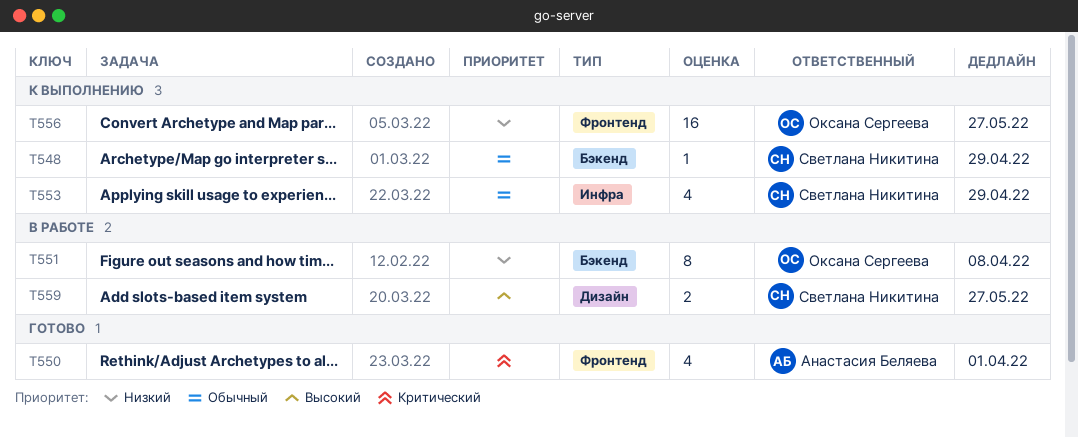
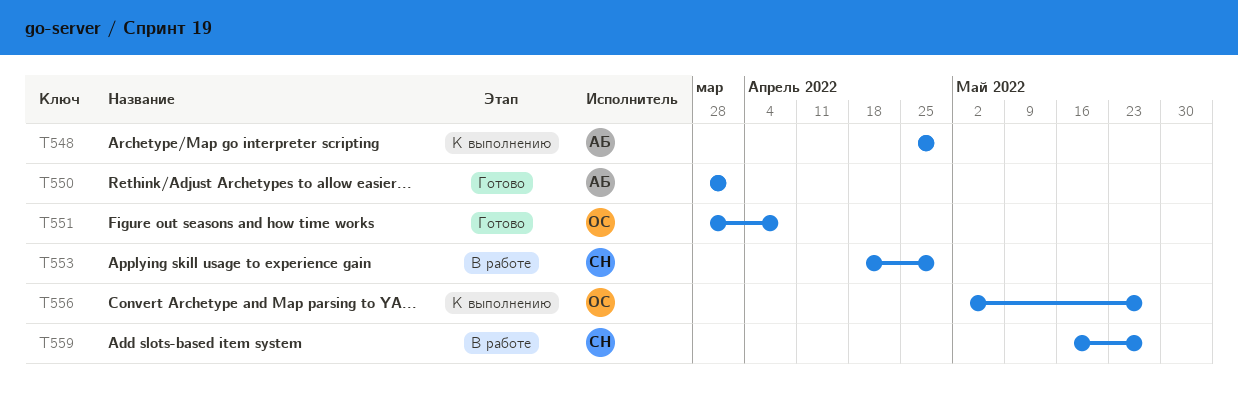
T548, owner: Светлана Никитина -> Анастасия Беляева
T551, status: В работе -> Готово
T553, status: К выполнению -> В работе

